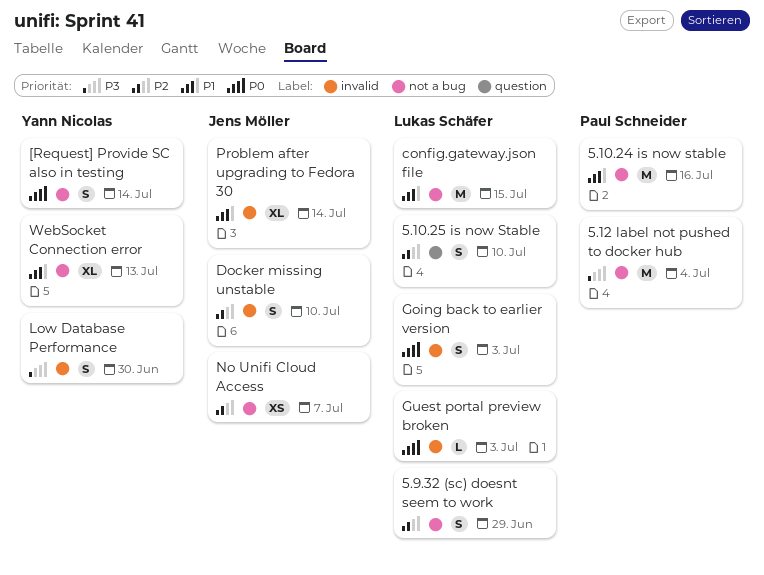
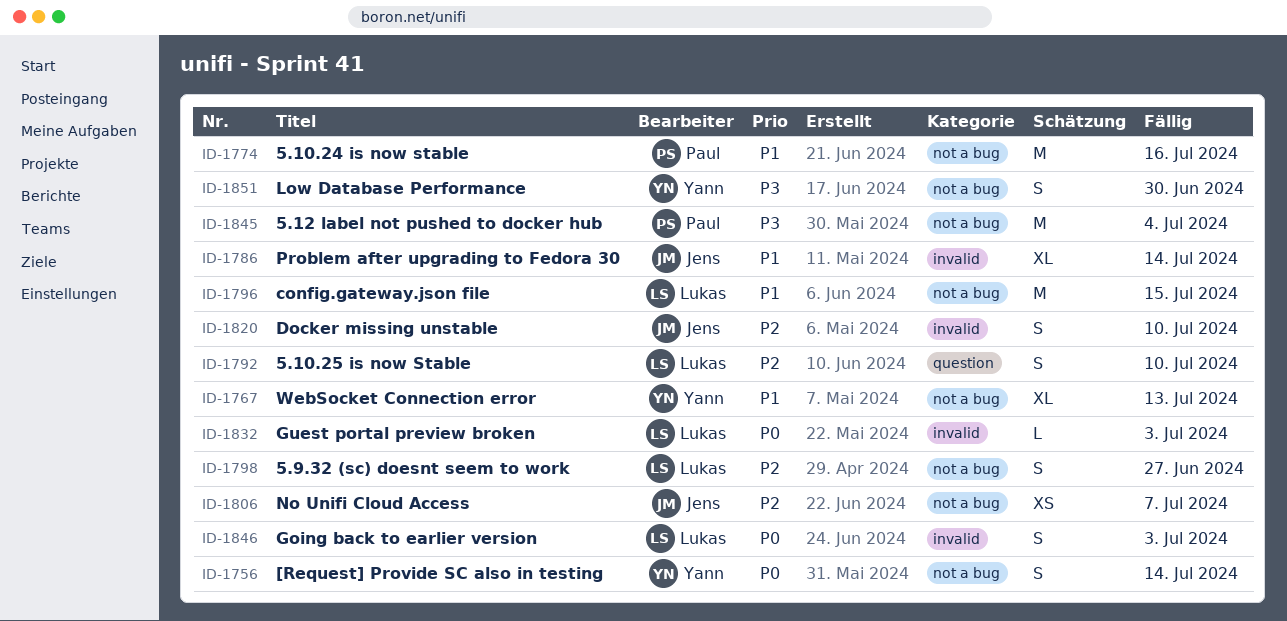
5.9.32 (sc) doesnt seem to work, due: Jun 29 -> Jun 27
Low Database Performance, label: invalid -> not a bug

